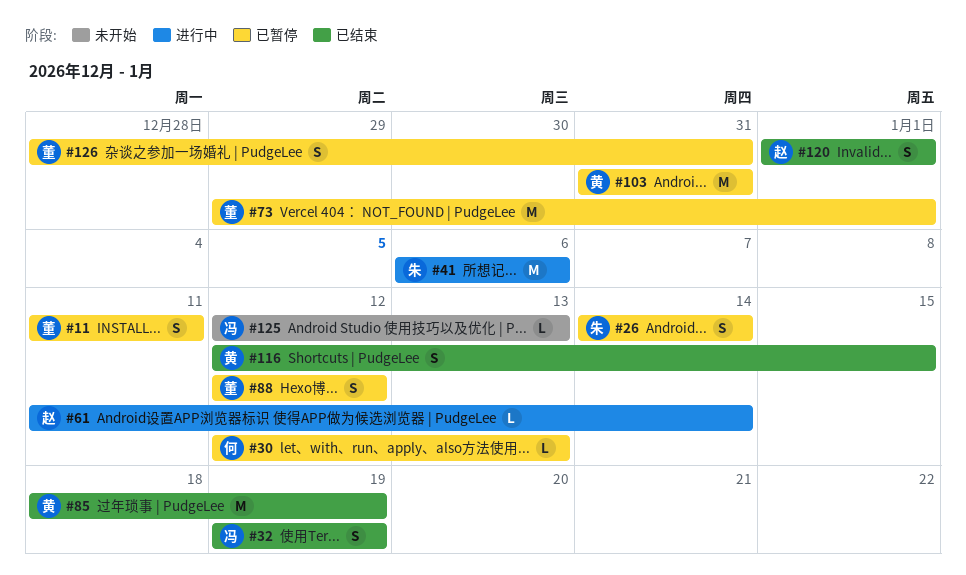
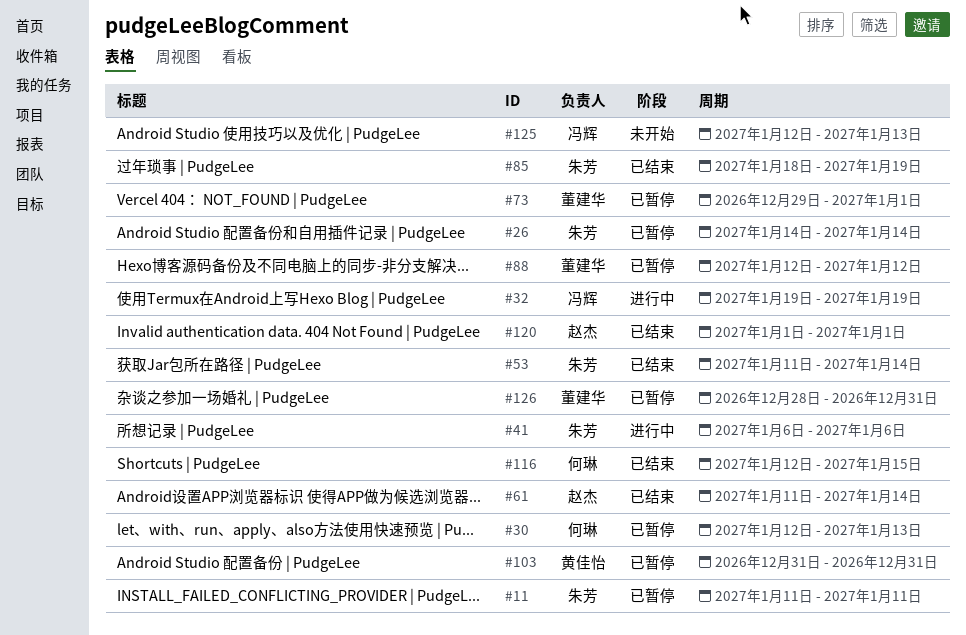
#11, owner: 董建华 -> 朱芳
#32, status: 已结束 -> 进行中
#53: none -> present
#61, status: 进行中 -> 已结束
#85, owner: 黄佳怡 -> 朱芳
#116, owner: 黄佳怡 -> 何琳

